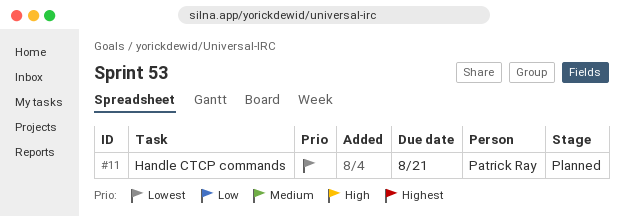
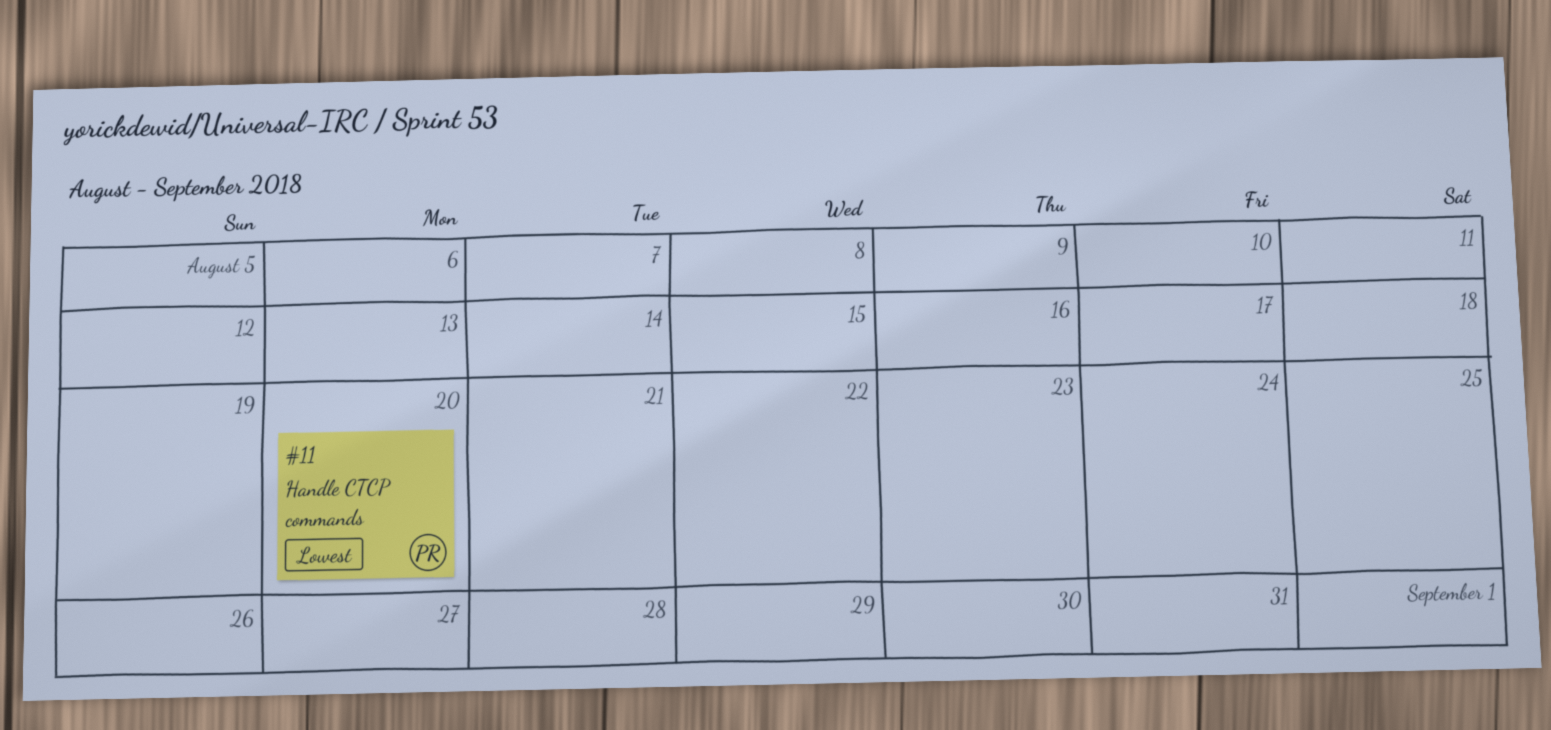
#11, due: Aug 21 -> Aug 20

